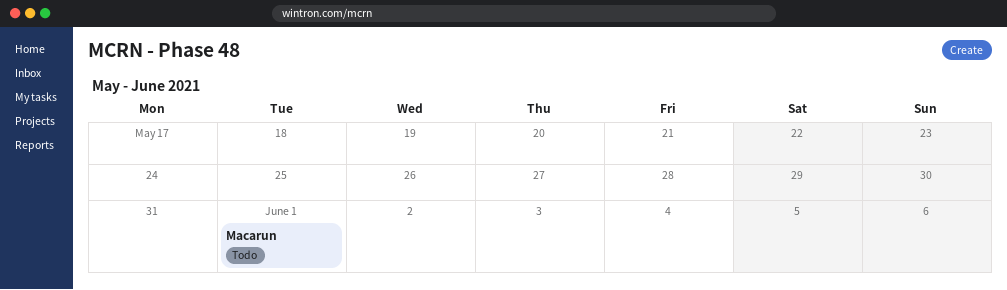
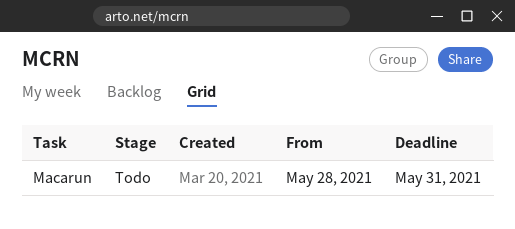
Macarun, due: Jun 1 -> May 31

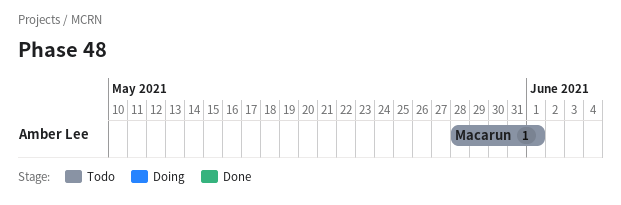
Macarun, due: May 31 -> Jun 1

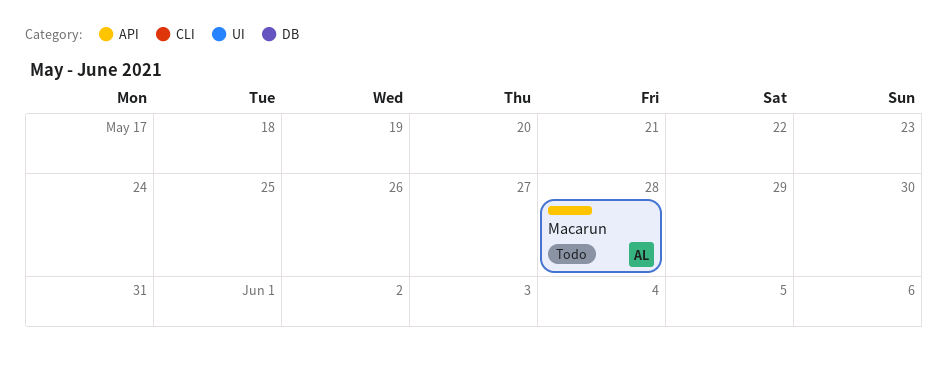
Macarun, due: Jun 1 -> May 28

